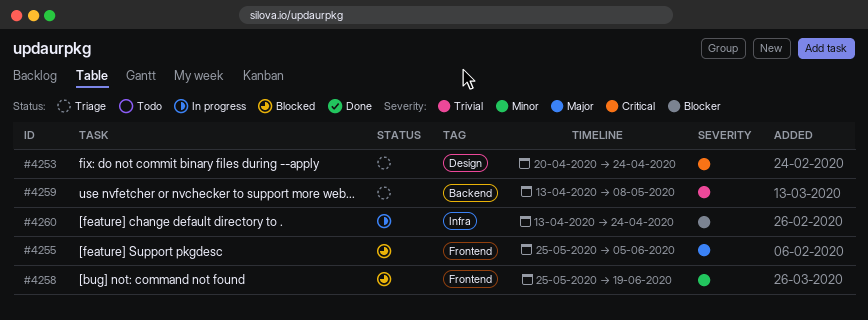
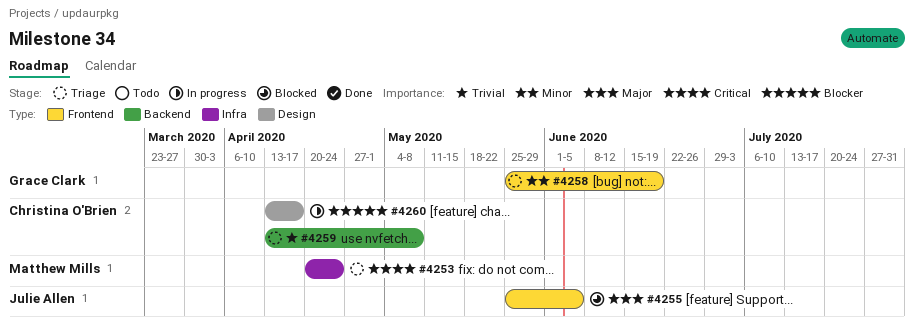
#4253, label: Design -> Infra
#4258, status: Blocked -> Triage
#4260, label: Infra -> Design
#4260, due: Apr 24 -> Apr 17

